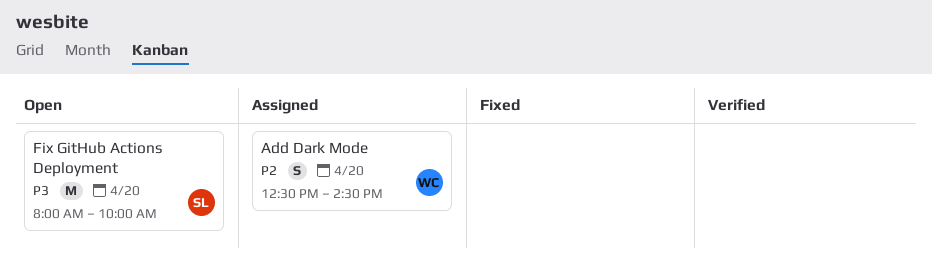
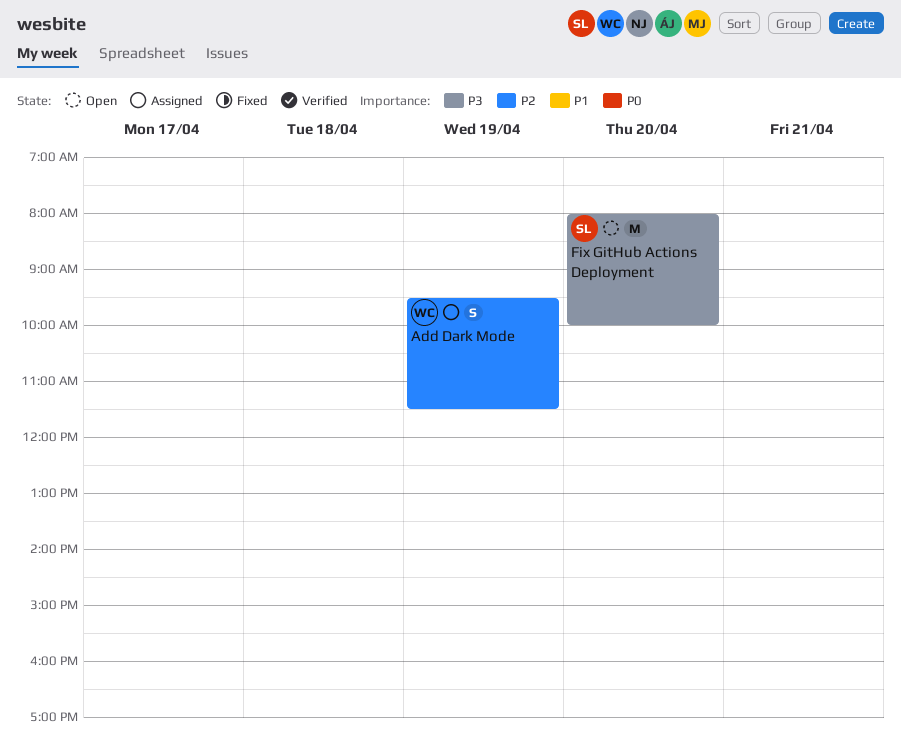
Add Dark Mode, day: Apr 20 -> Apr 19
Add Dark Mode, begins: 12:30 -> 09:30
Add Dark Mode, ends: 14:30 -> 11:30

